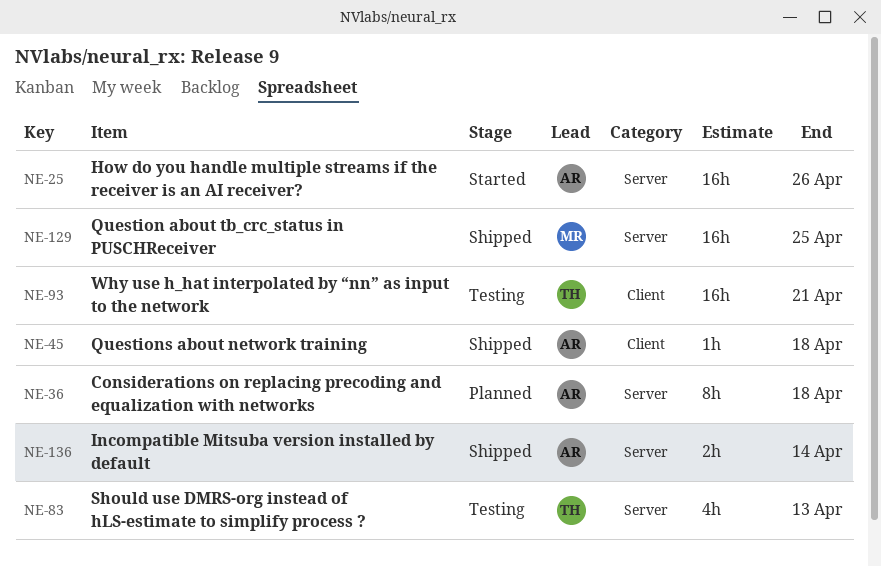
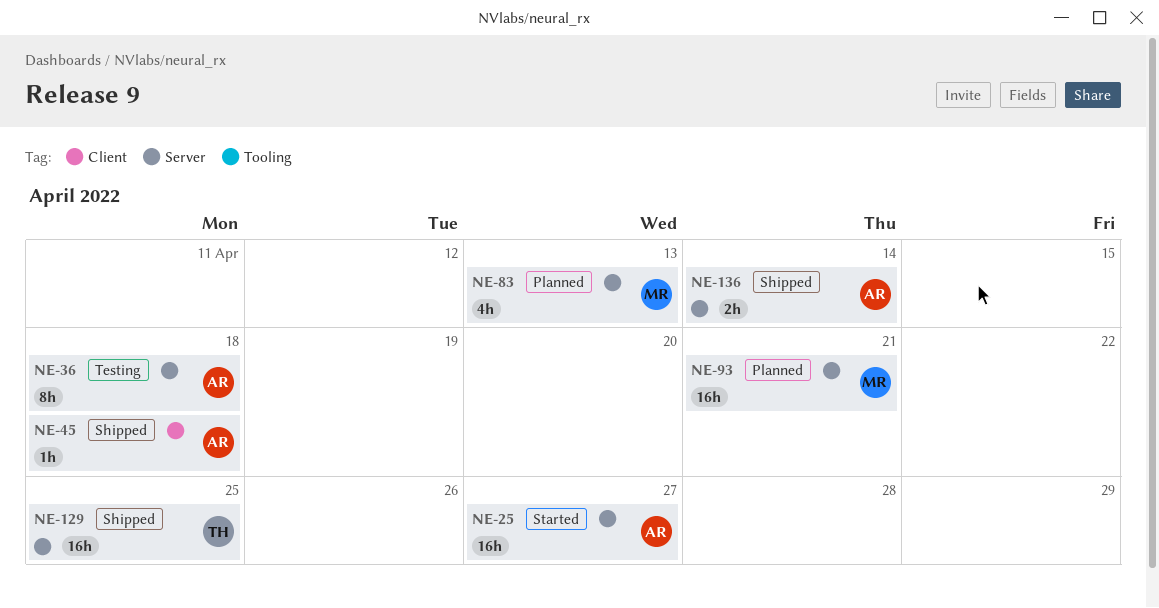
NE-25, due: Apr 26 -> Apr 27
NE-36, status: Planned -> Testing
NE-83, status: Testing -> Planned
NE-83, owner: TH -> MR
NE-93, status: Testing -> Planned
NE-93, owner: TH -> MR
NE-93, label: Client -> Server
NE-129, owner: MR -> TH

